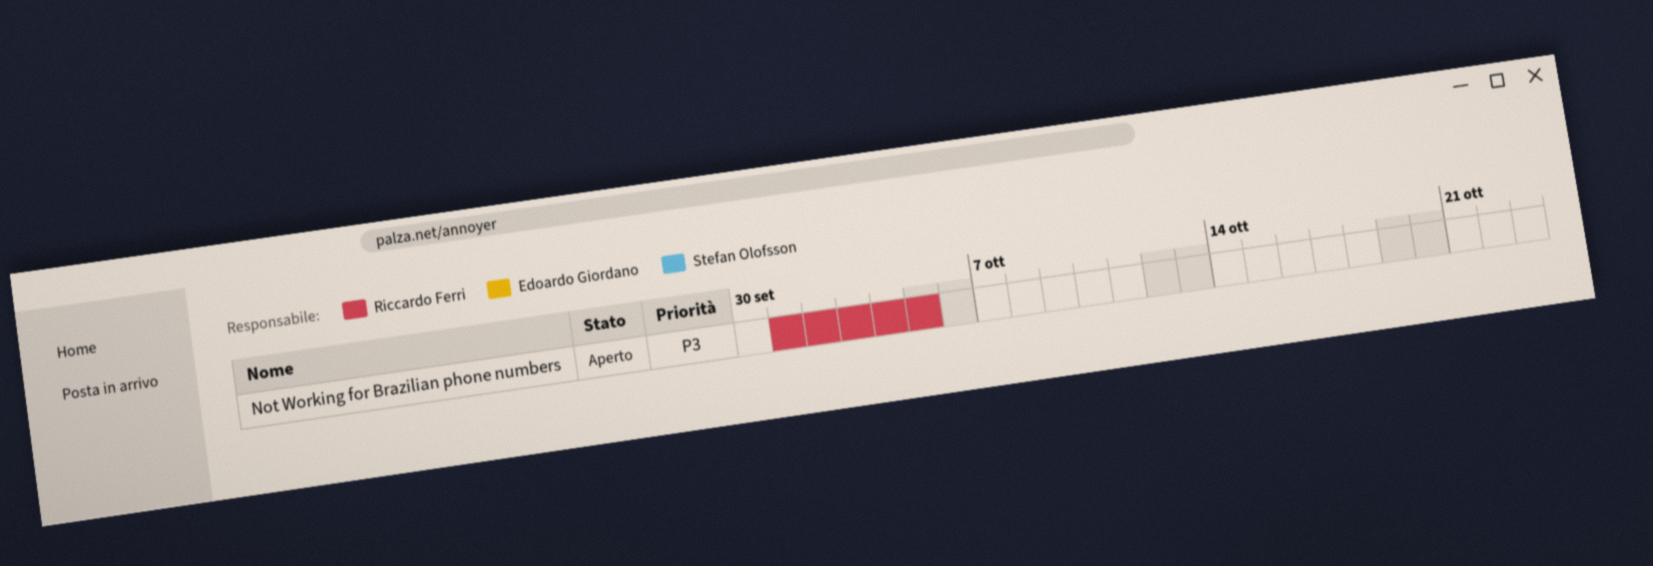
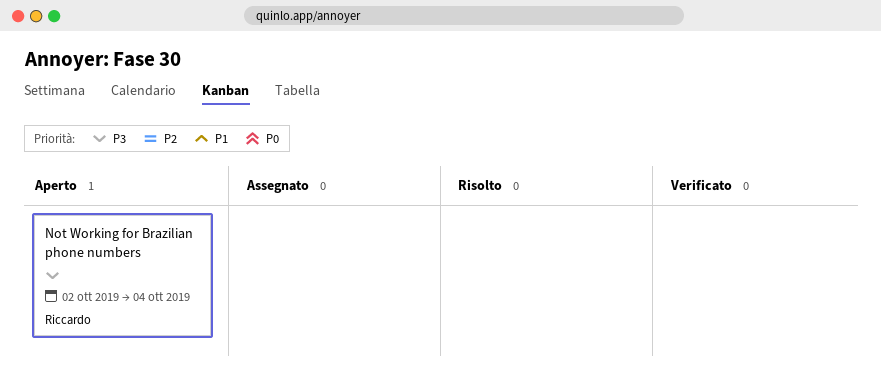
Not Working for Brazilian phone numbers, start: Oct 1 -> Oct 2
Not Working for Brazilian phone numbers, due: Oct 5 -> Oct 4

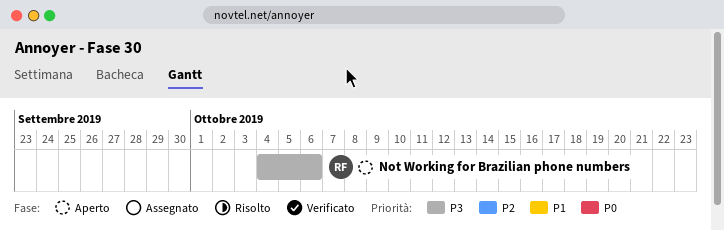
Not Working for Brazilian phone numbers, start: Oct 2 -> Oct 4
Not Working for Brazilian phone numbers, due: Oct 4 -> Oct 6

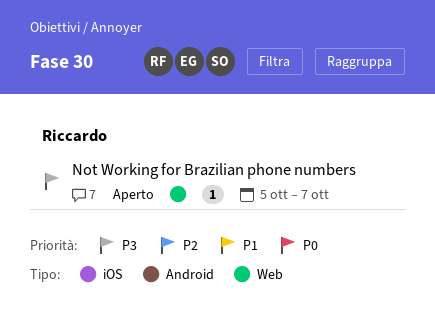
Not Working for Brazilian phone numbers, start: Oct 4 -> Oct 5
Not Working for Brazilian phone numbers, due: Oct 6 -> Oct 7

